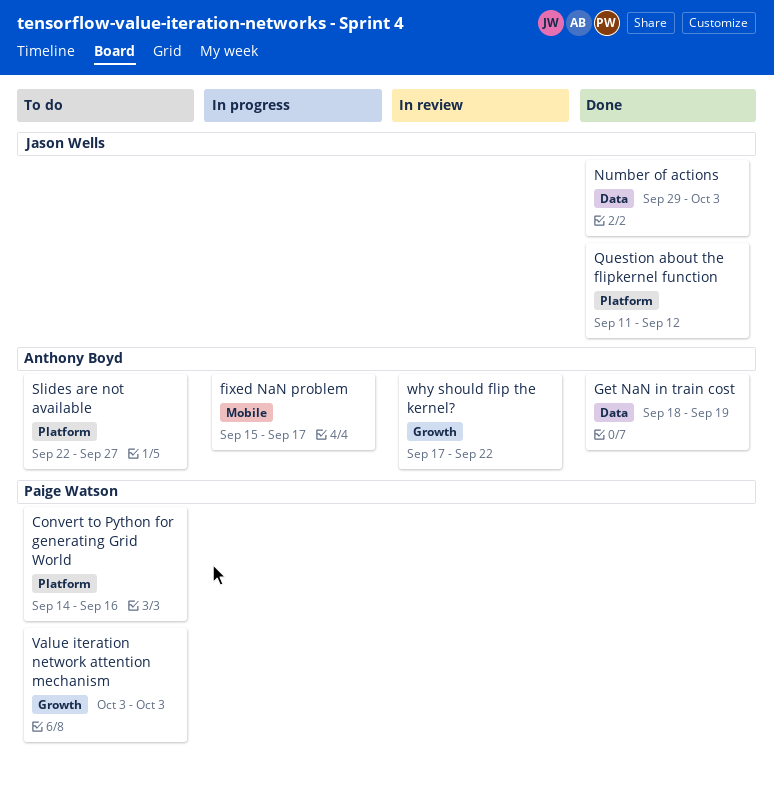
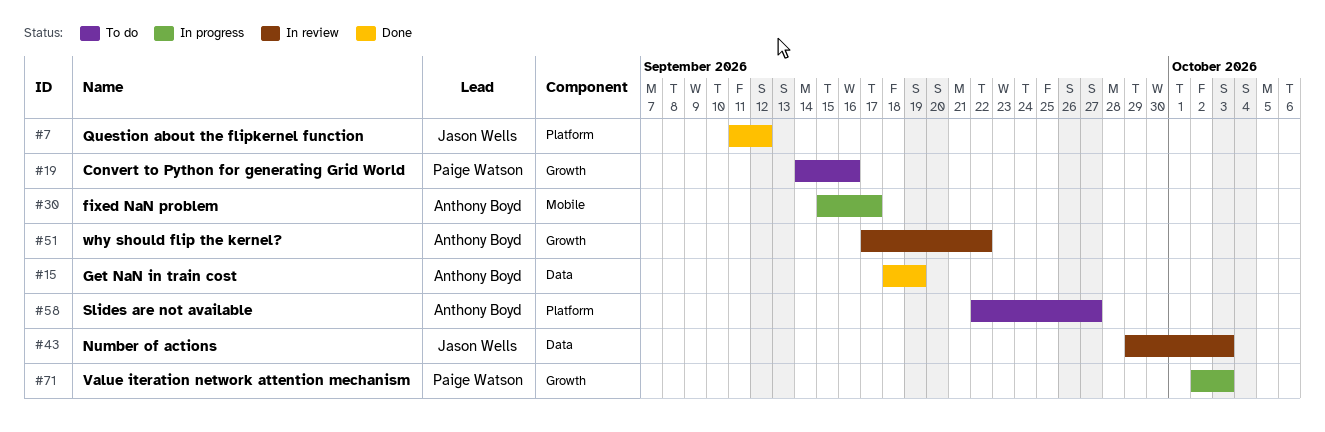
Convert to Python for generating Grid World, label: Platform -> Growth
Number of actions, status: Done -> In review
Value iteration network attention mechanism, status: To do -> In progress
Value iteration network attention mechanism, start: Oct 3 -> Oct 2

